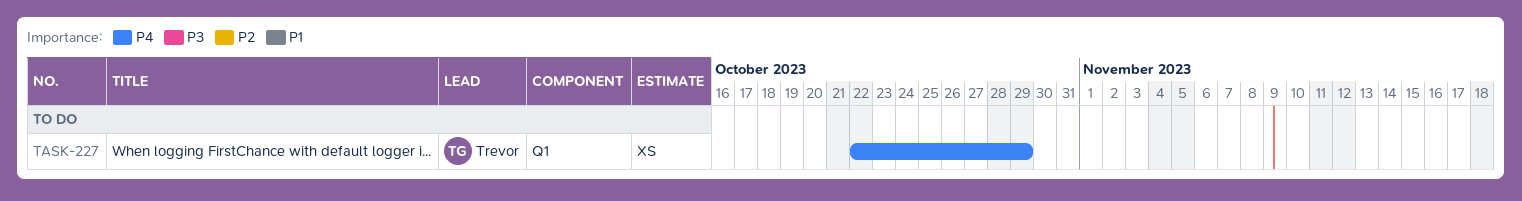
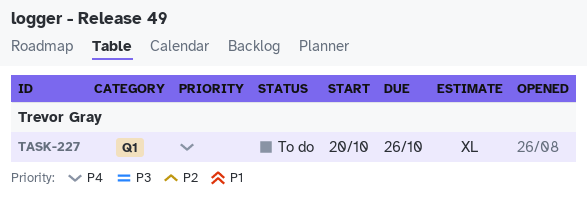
TASK-227, estimate: XS -> XL
TASK-227, start: Oct 22 -> Oct 20
TASK-227, due: Oct 29 -> Oct 26

